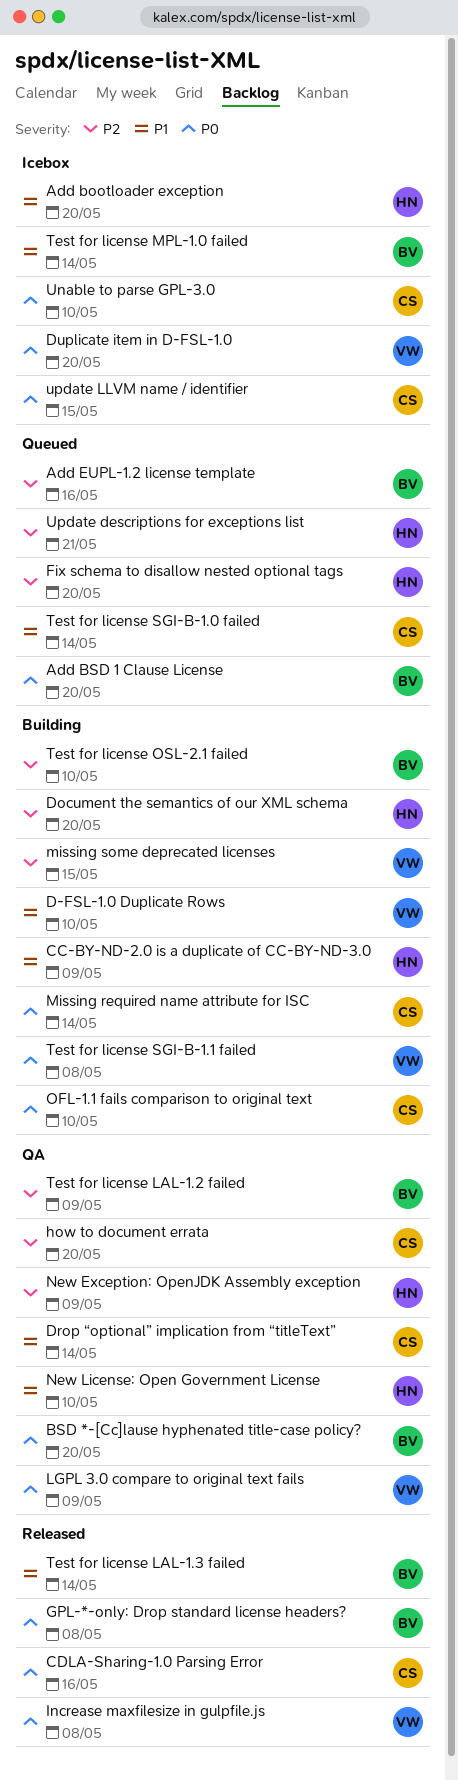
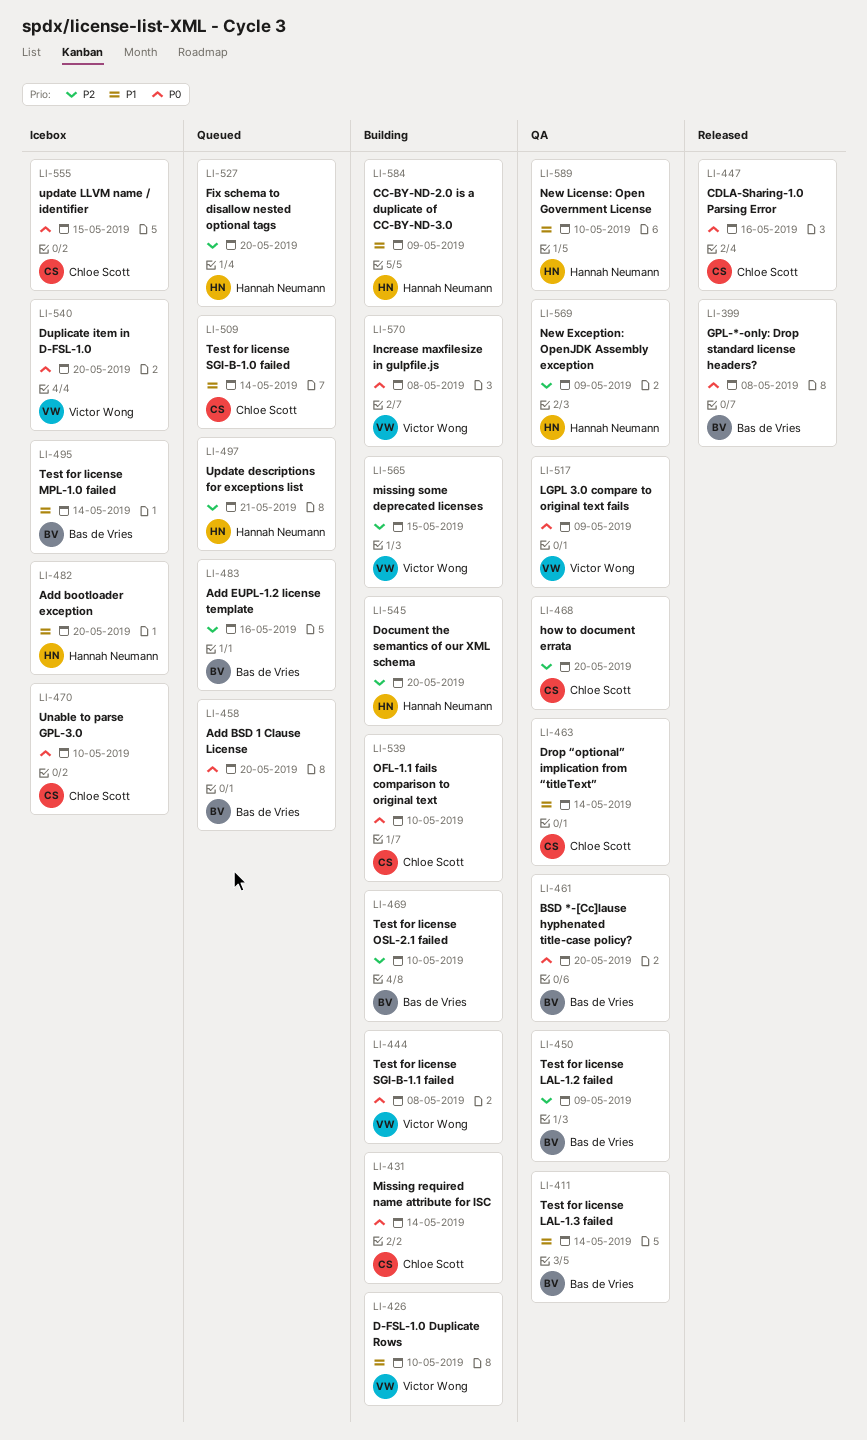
Increase maxfilesize in gulpfile.js, status: Released -> Building
Test for license LAL-1.3 failed, status: Released -> QA

